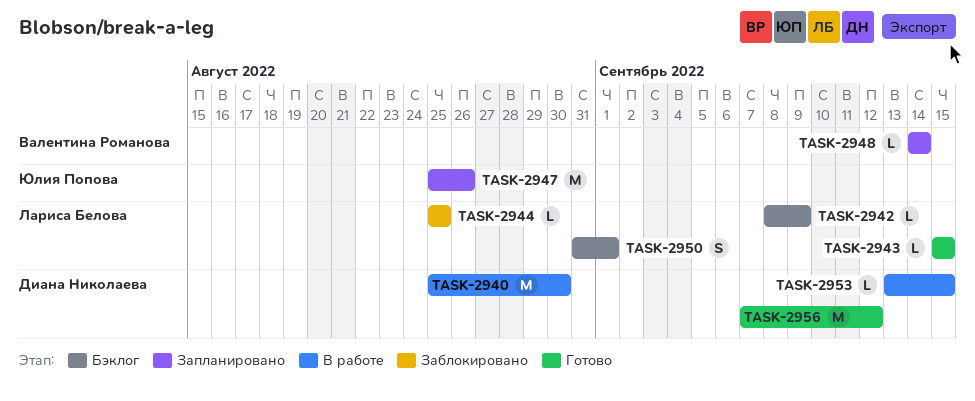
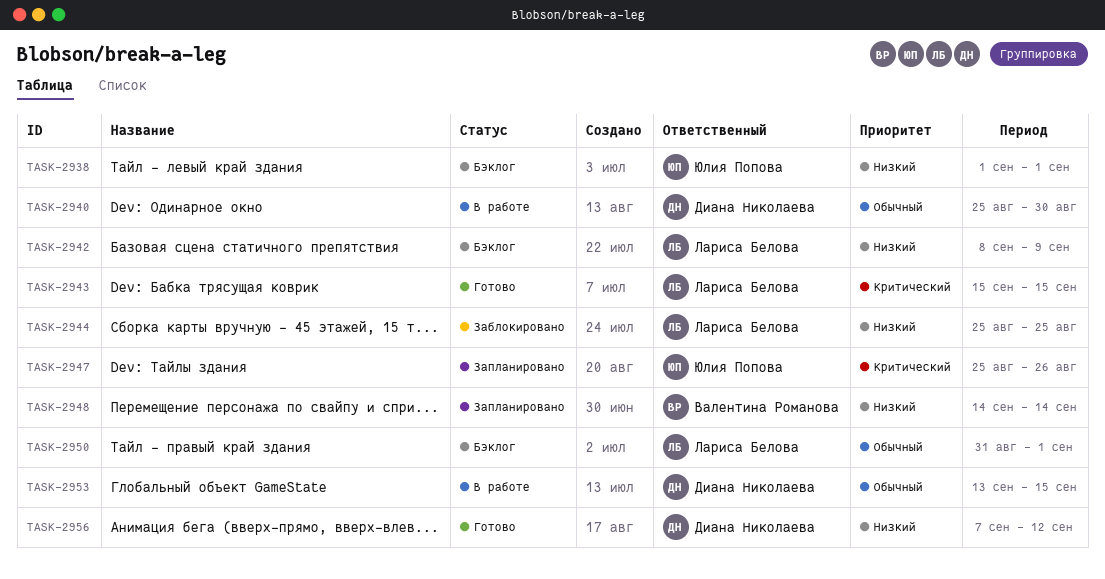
TASK-2938: none -> present

